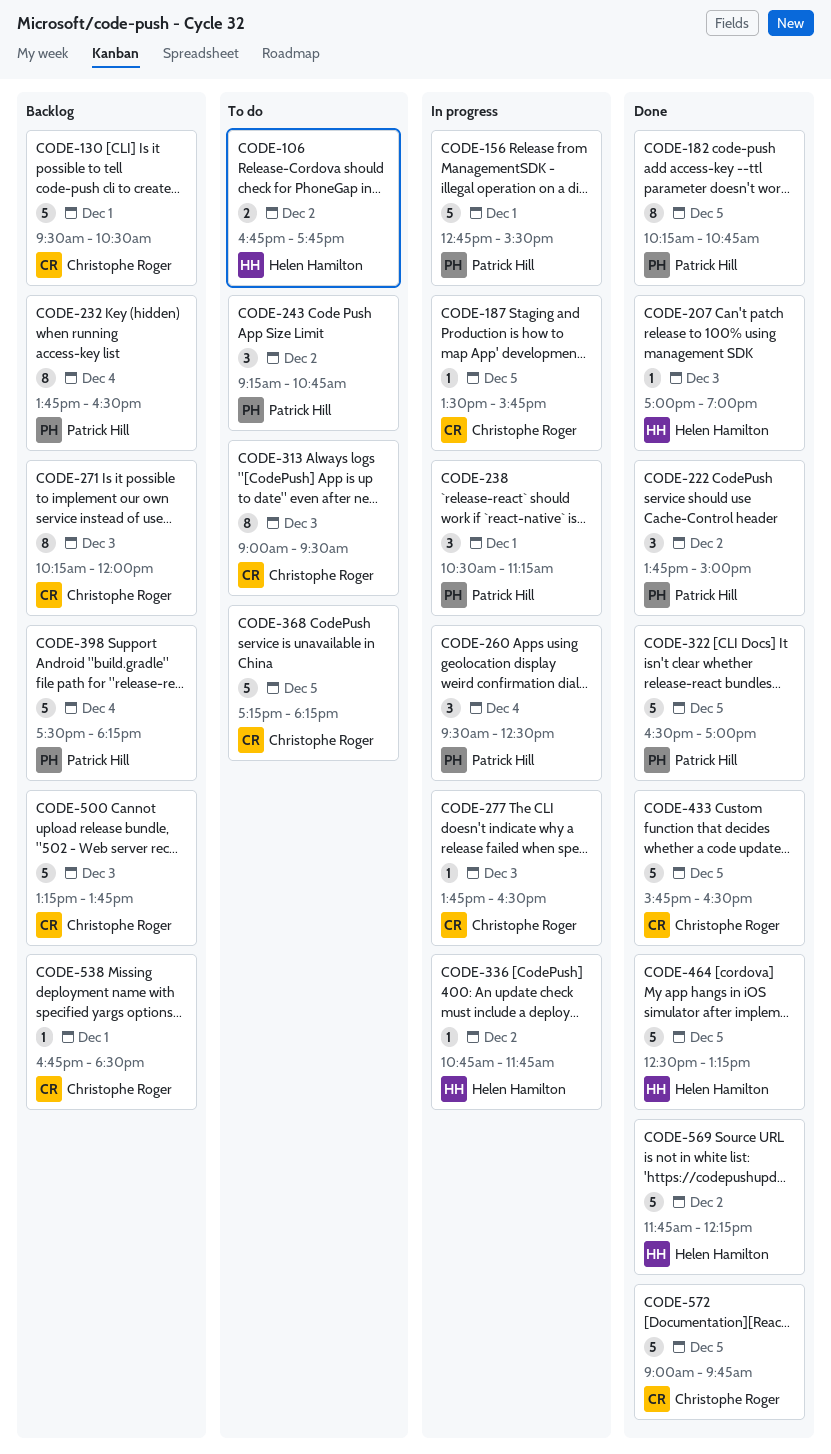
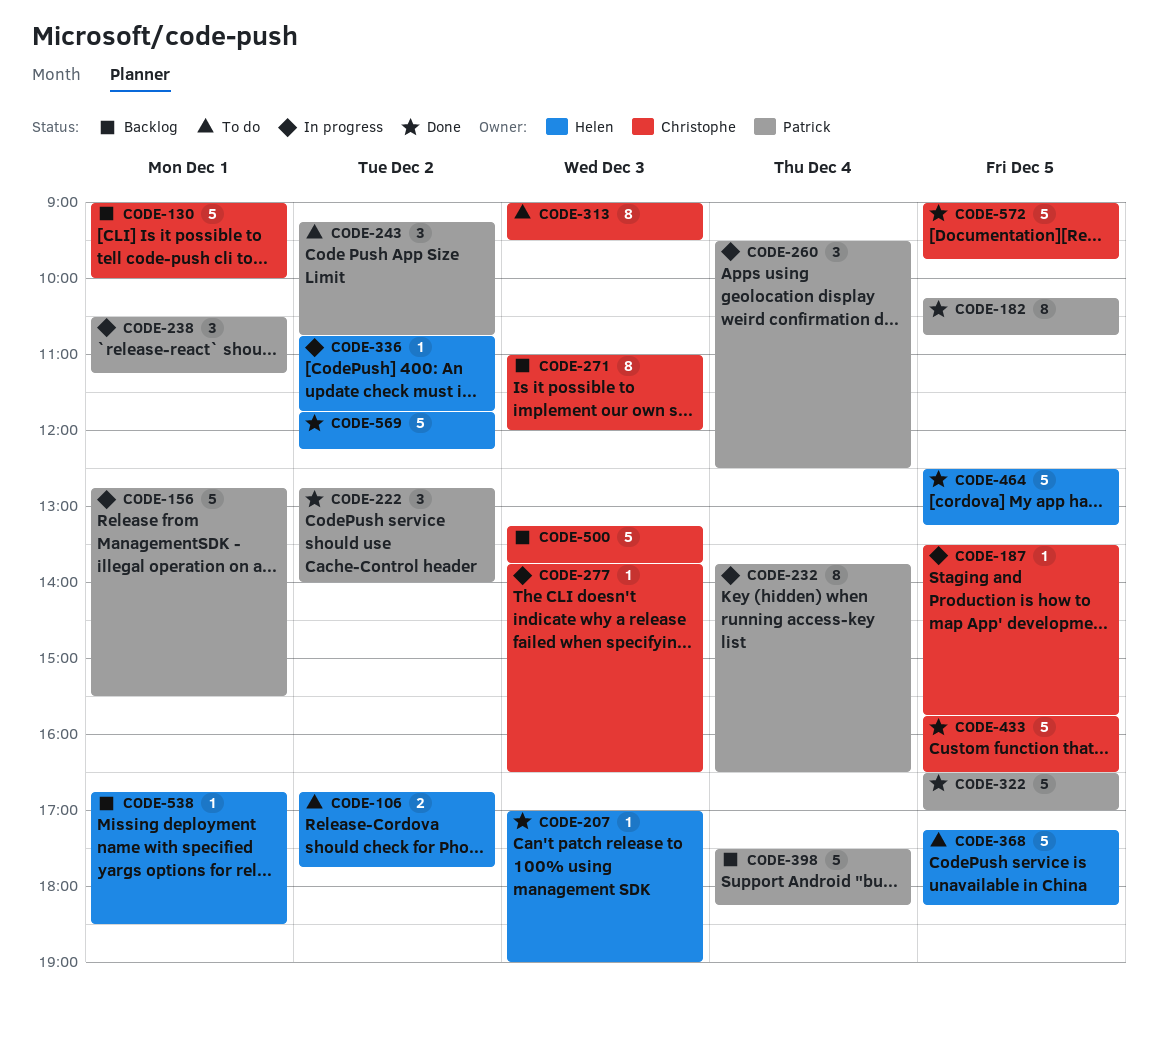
CODE-130, begins: 09:30 -> 09:00
CODE-130, ends: 10:30 -> 10:00
CODE-222, begins: 13:45 -> 12:45
CODE-222, ends: 15:00 -> 14:00
CODE-232, status: Backlog -> In progress
CODE-271, begins: 10:15 -> 11:00
CODE-368, owner: Christophe Roger -> Helen Hamilton
CODE-538, owner: Christophe Roger -> Helen Hamilton

